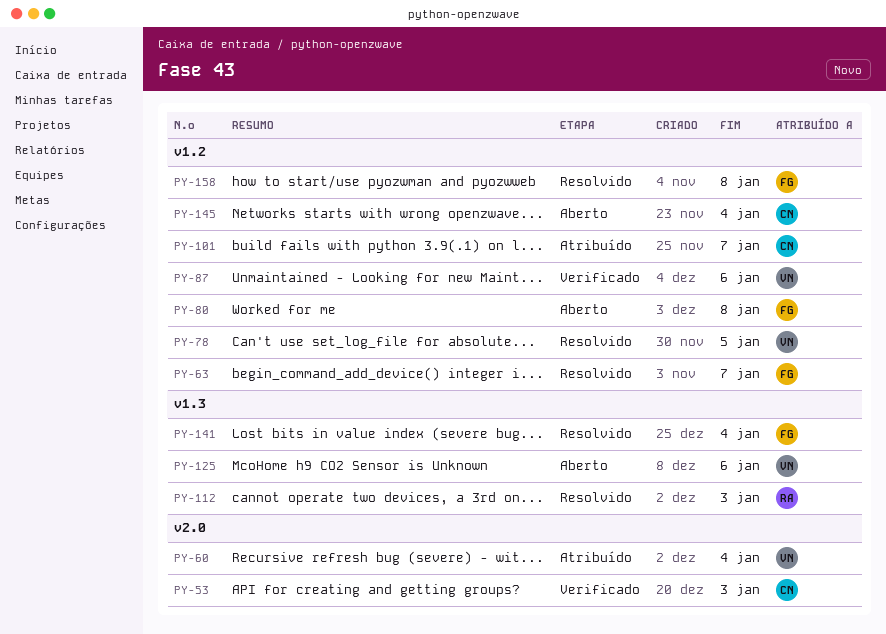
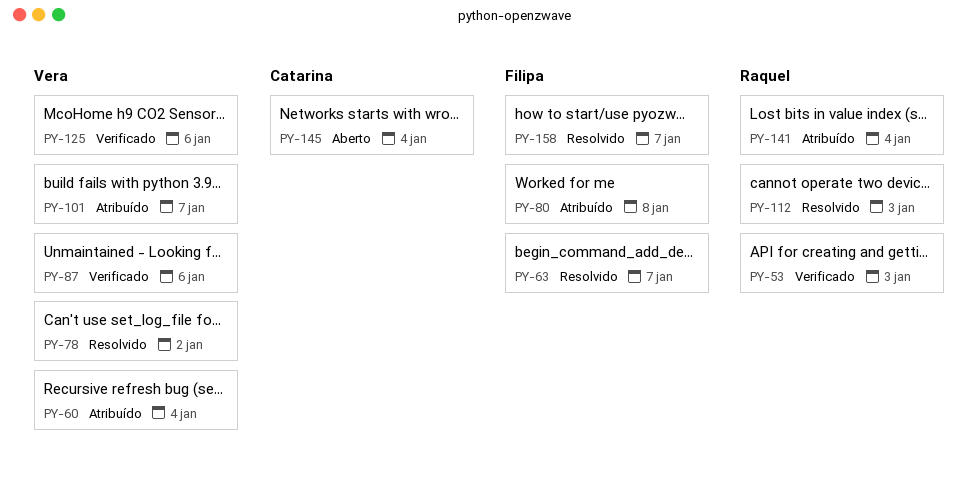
PY-53, owner: Catarina -> Raquel
PY-78, due: Jan 5 -> Jan 2
PY-80, status: Aberto -> Atribuído
PY-101, owner: Catarina -> Vera
PY-125, status: Aberto -> Verificado
PY-141, status: Resolvido -> Atribuído
PY-141, owner: Filipa -> Raquel
PY-158, due: Jan 8 -> Jan 7

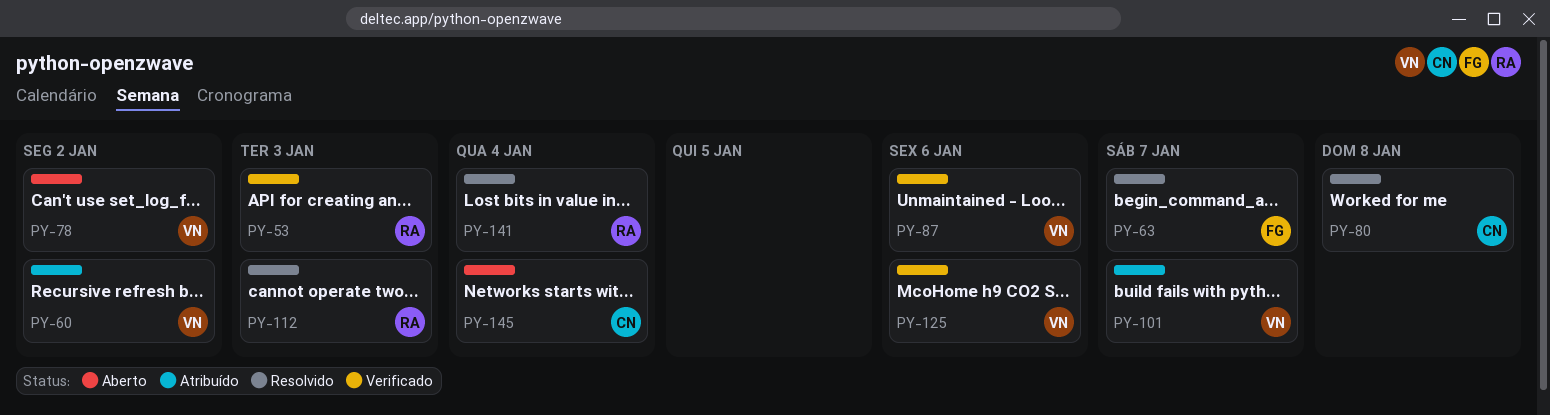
PY-60, due: Jan 4 -> Jan 2
PY-78, status: Resolvido -> Aberto
PY-80, status: Atribuído -> Resolvido
PY-80, owner: Filipa -> Catarina
PY-141, status: Atribuído -> Resolvido
PY-158: present -> none

